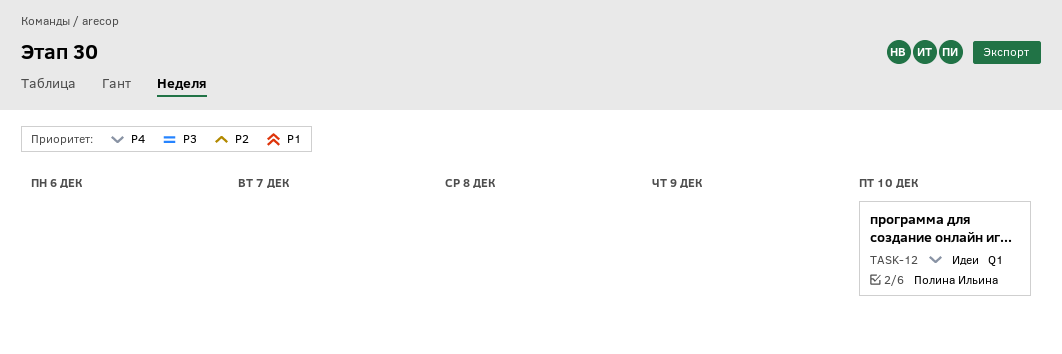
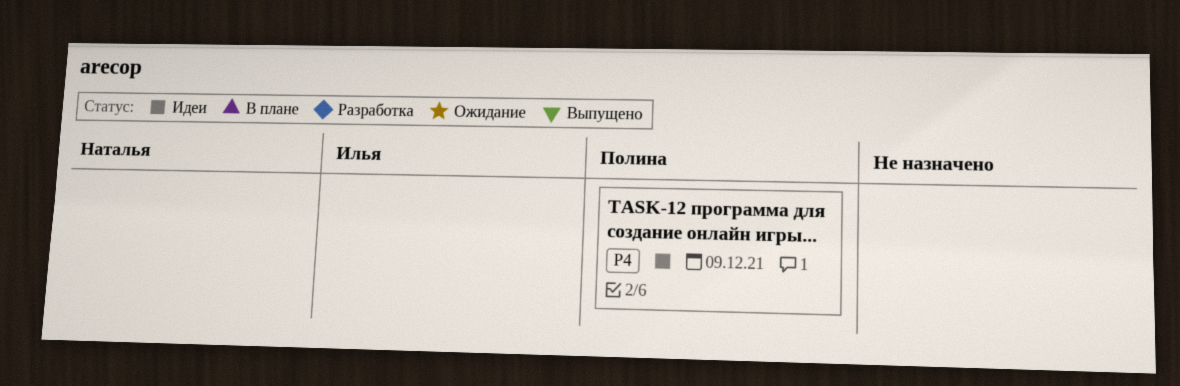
TASK-12, due: Dec 10 -> Dec 9

